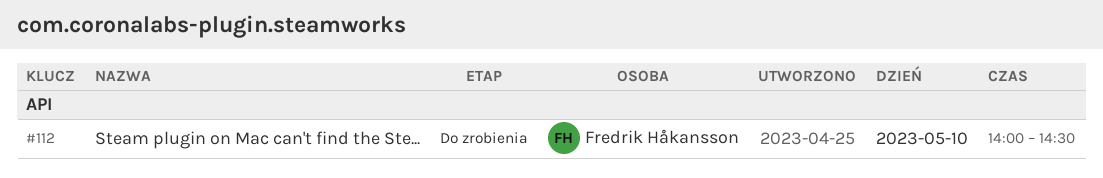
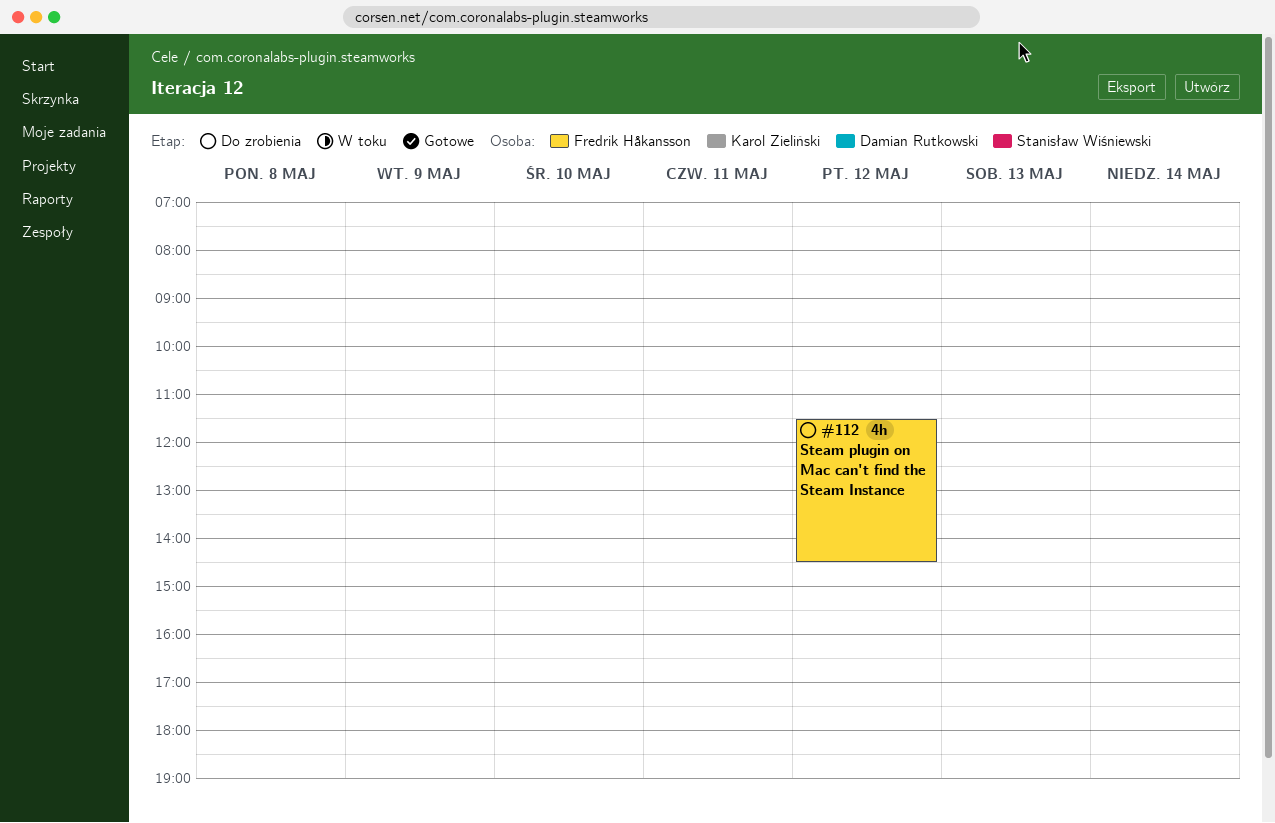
#112, day: May 10 -> May 12
#112, begins: 14:00 -> 11:30

